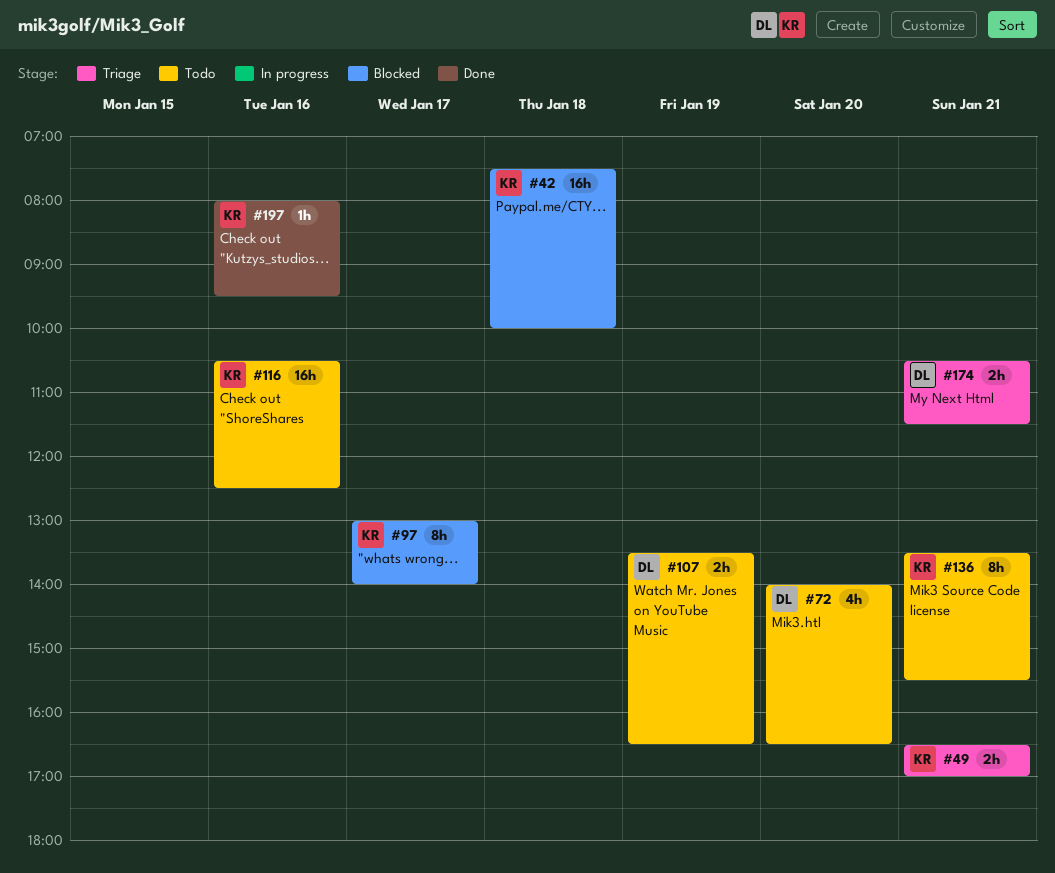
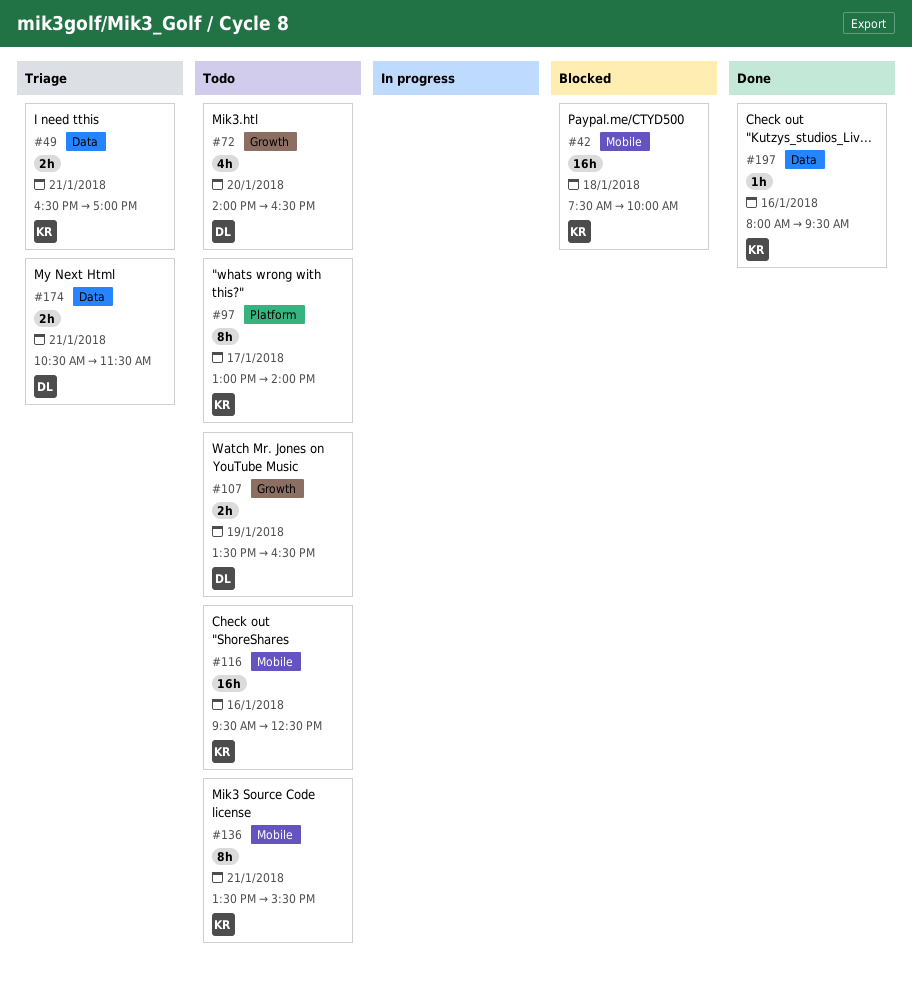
#97, status: Blocked -> Todo
#116, begins: 10:30 -> 09:30

